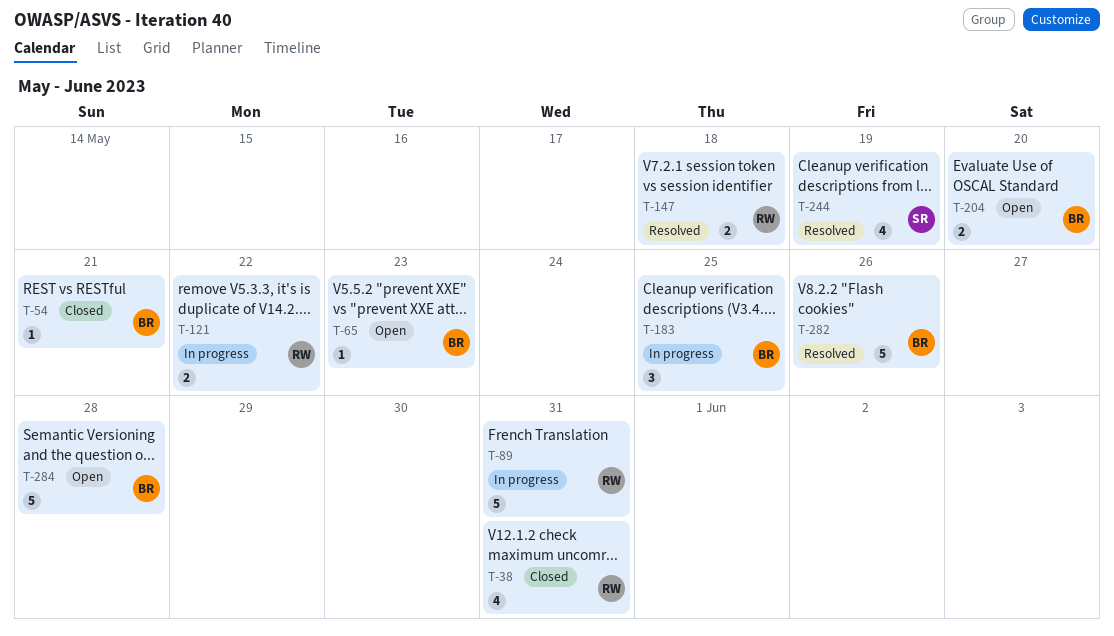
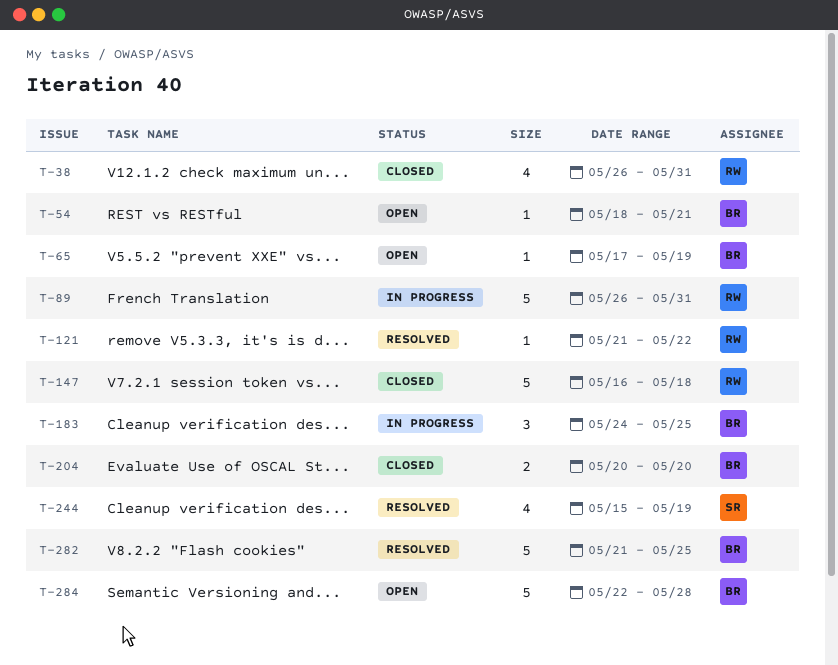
T-54, status: Closed -> Open
T-65, due: May 23 -> May 19
T-121, status: In progress -> Resolved
T-121, estimate: 2 -> 1
T-147, status: Resolved -> Closed
T-147, estimate: 2 -> 5
T-204, status: Open -> Closed
T-282, due: May 26 -> May 25

